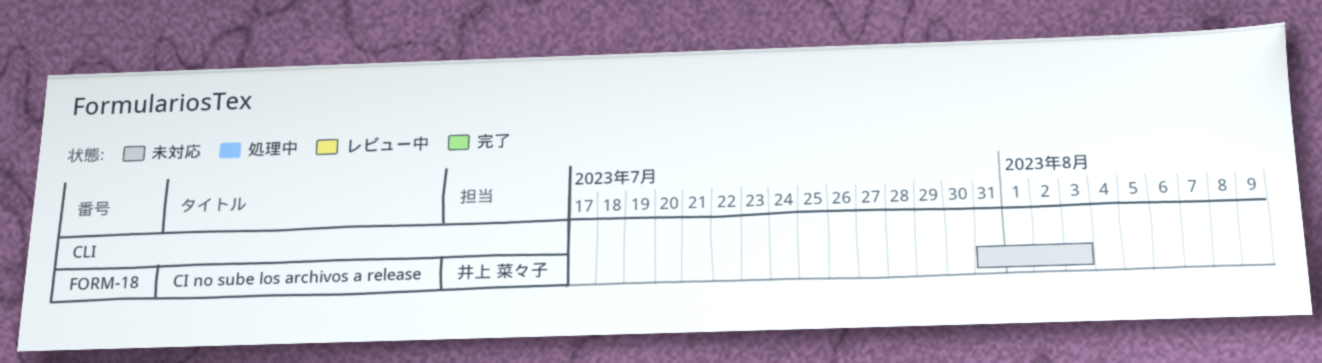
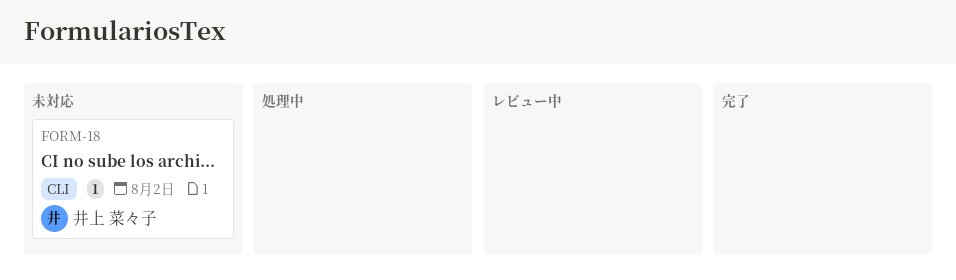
FORM-18, due: Aug 3 -> Aug 2

